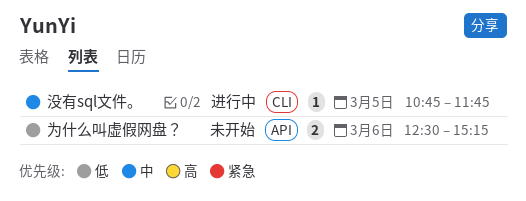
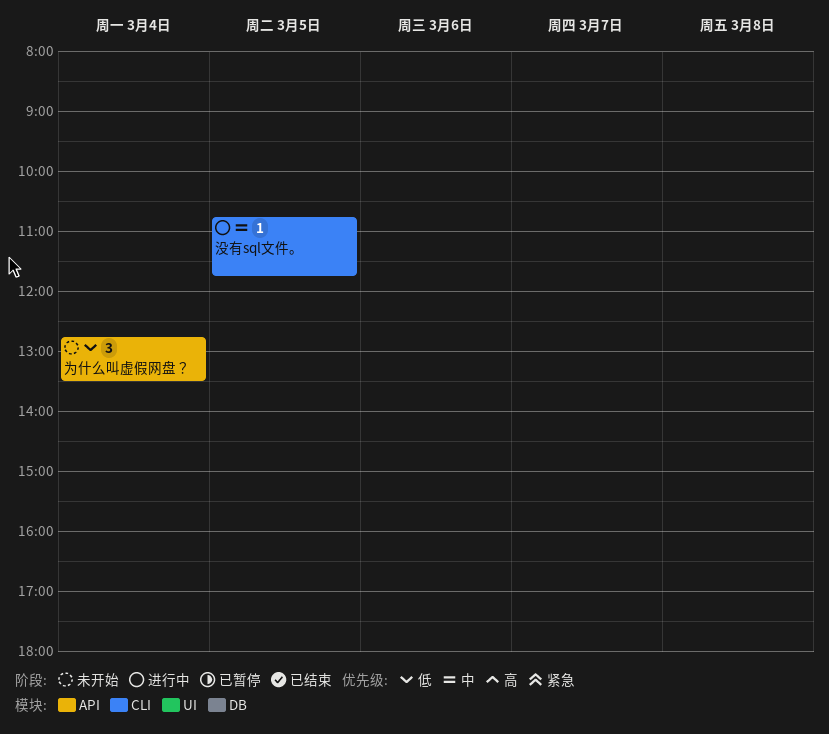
为什么叫虚假网盘？, estimate: 2 -> 3
为什么叫虚假网盘？, day: Mar 6 -> Mar 4
为什么叫虚假网盘？, begins: 12:30 -> 12:45
为什么叫虚假网盘？, ends: 15:15 -> 13:30

